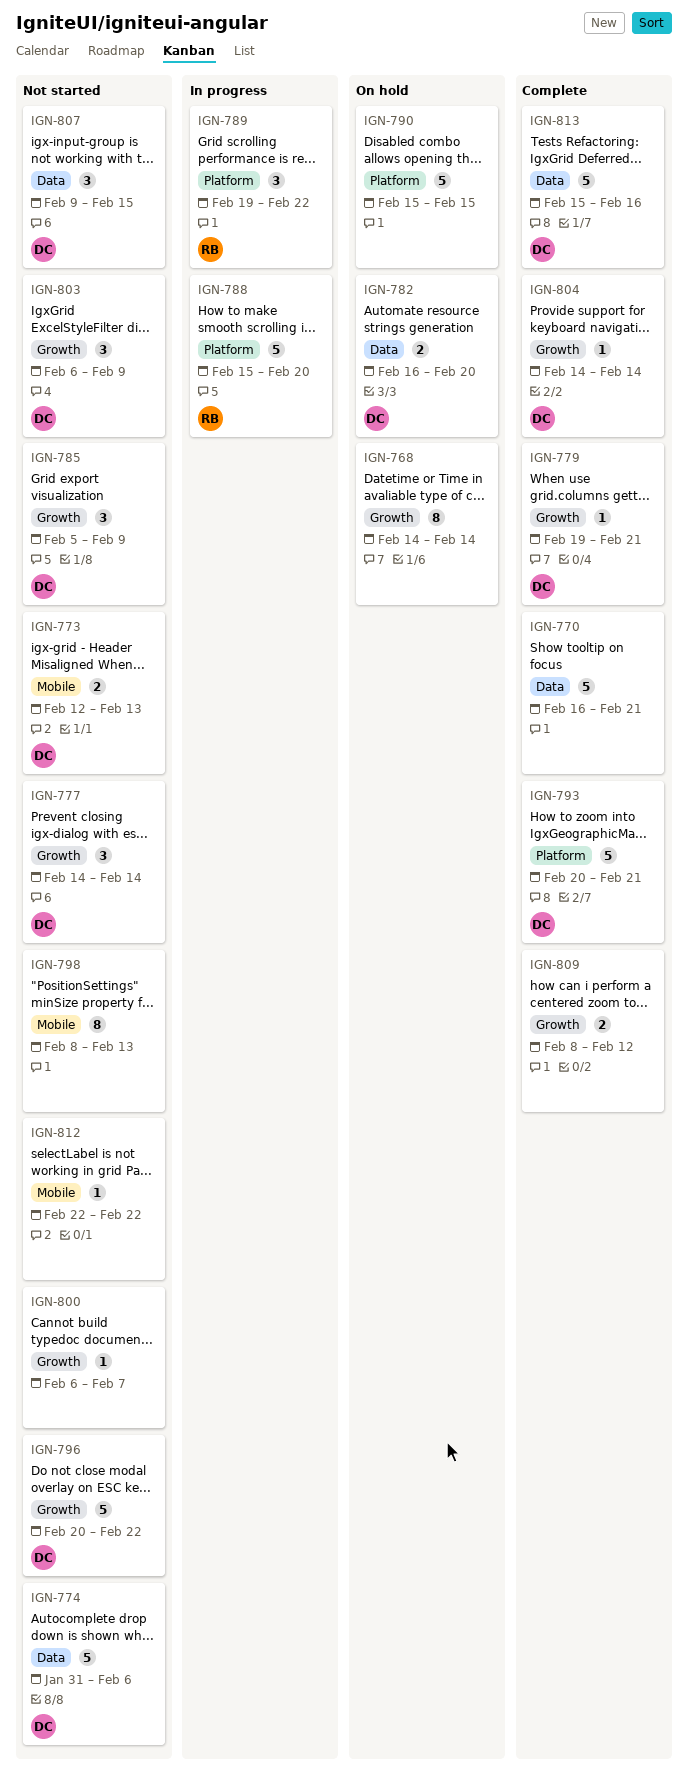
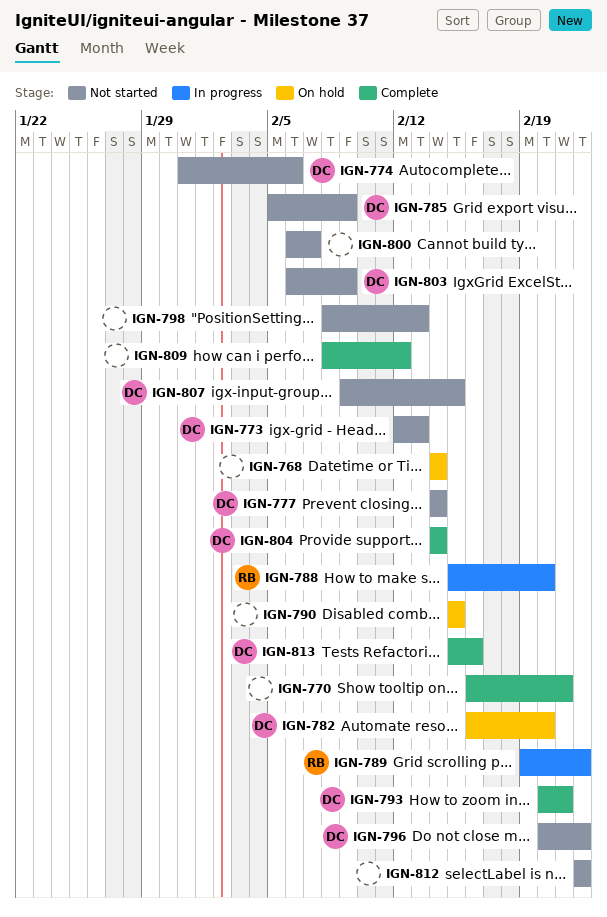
IGN-779: present -> none

